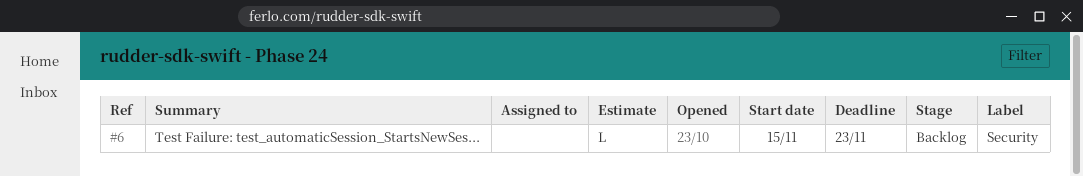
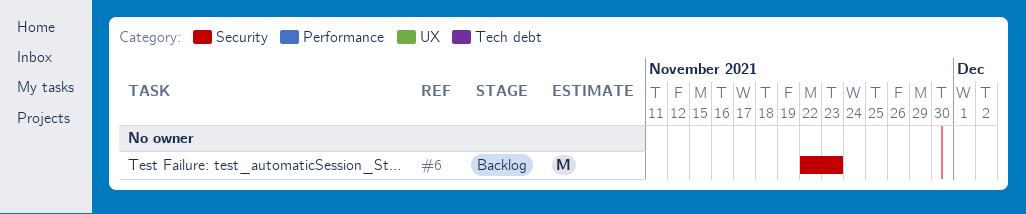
#6, estimate: L -> M
#6, start: Nov 15 -> Nov 22

